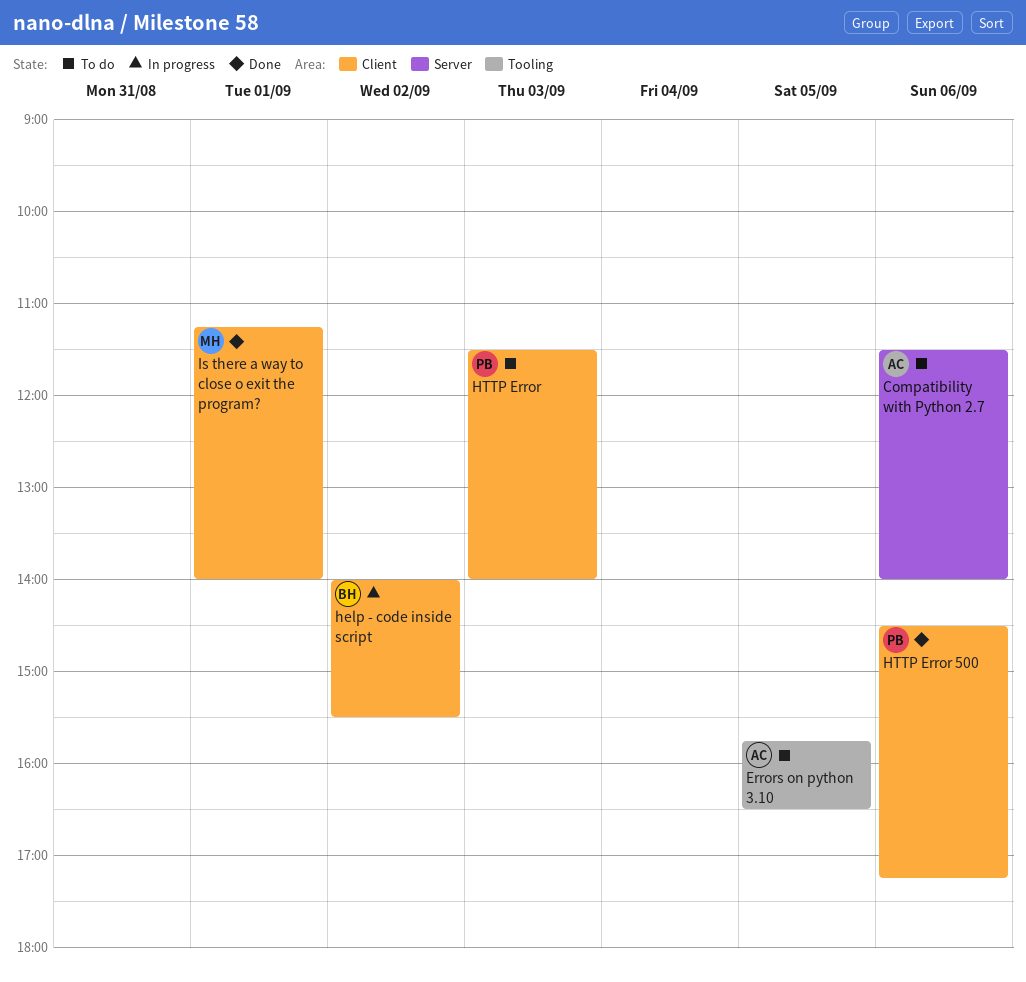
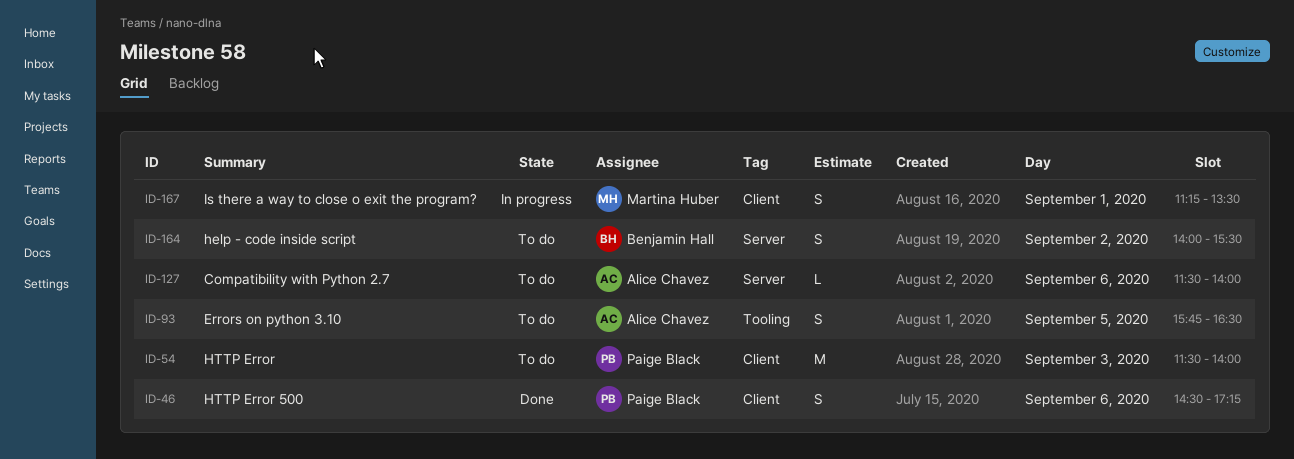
help - code inside script, status: In progress -> To do
help - code inside script, label: Client -> Server
Is there a way to close o exit the program?, status: Done -> In progress
Is there a way to close o exit the program?, ends: 14:00 -> 13:30

